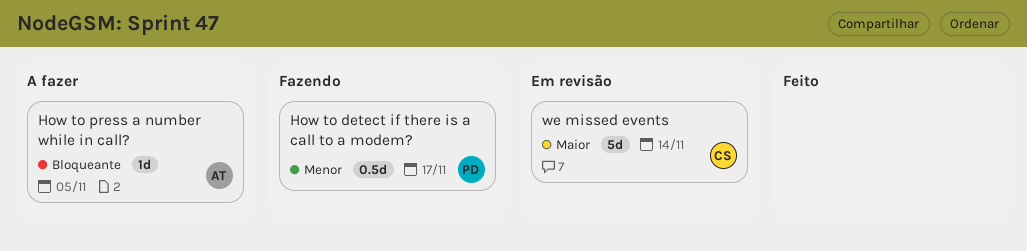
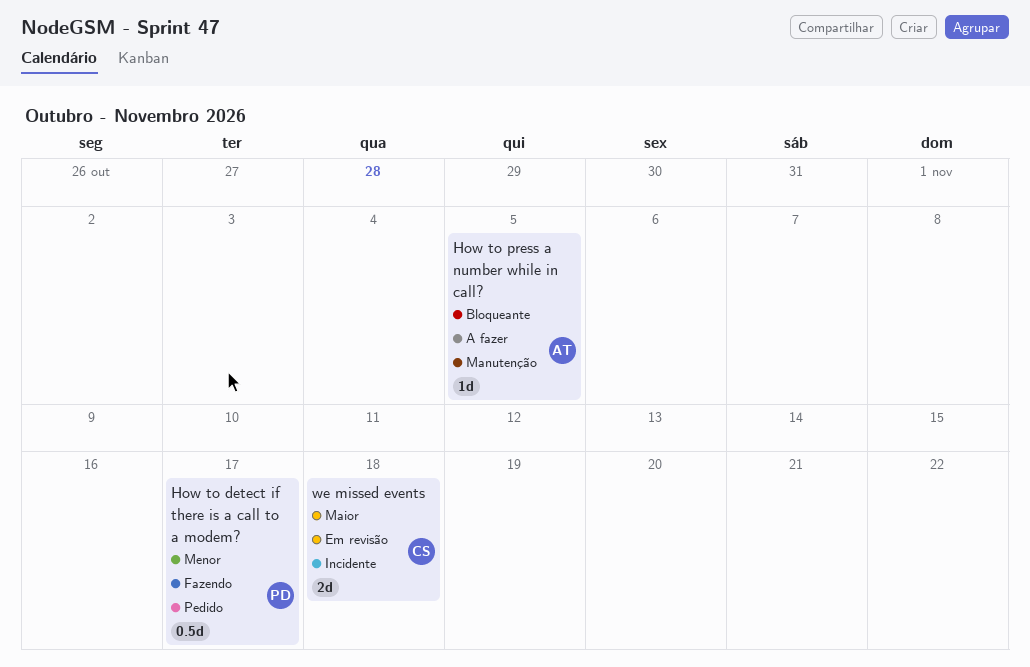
we missed events, estimate: 5d -> 2d
we missed events, due: Nov 14 -> Nov 18

